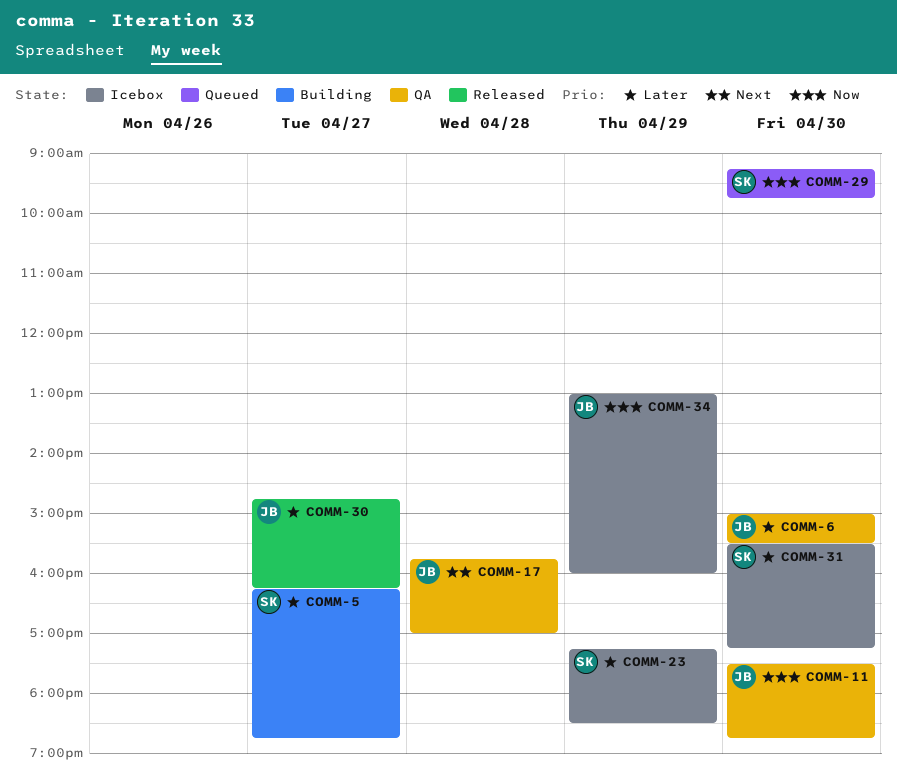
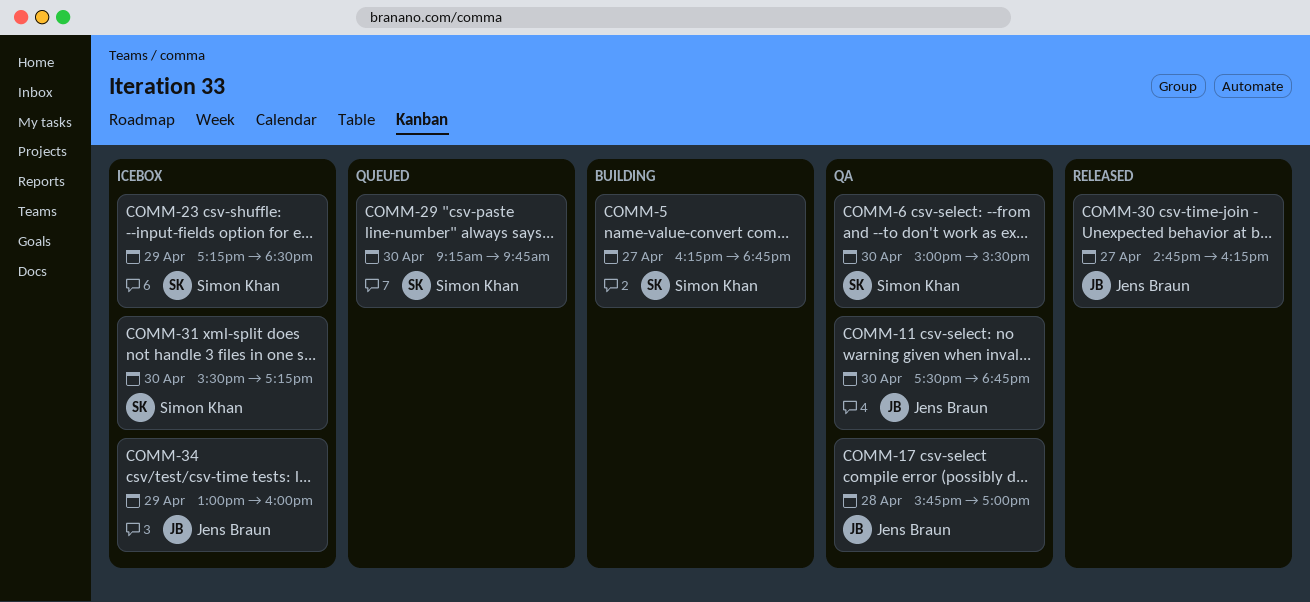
COMM-6, owner: Jens Braun -> Simon Khan

